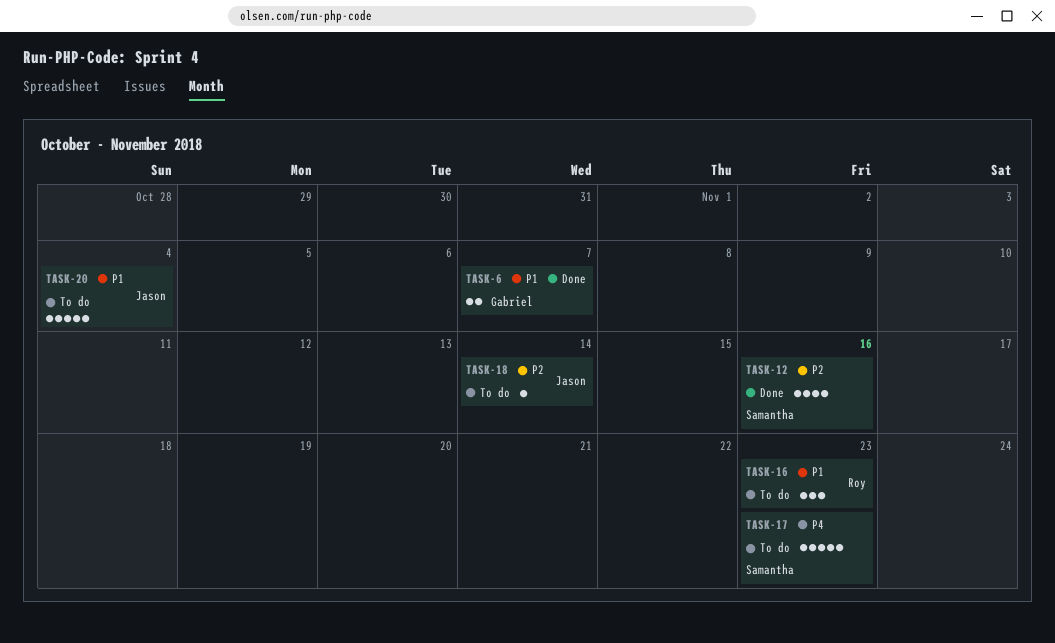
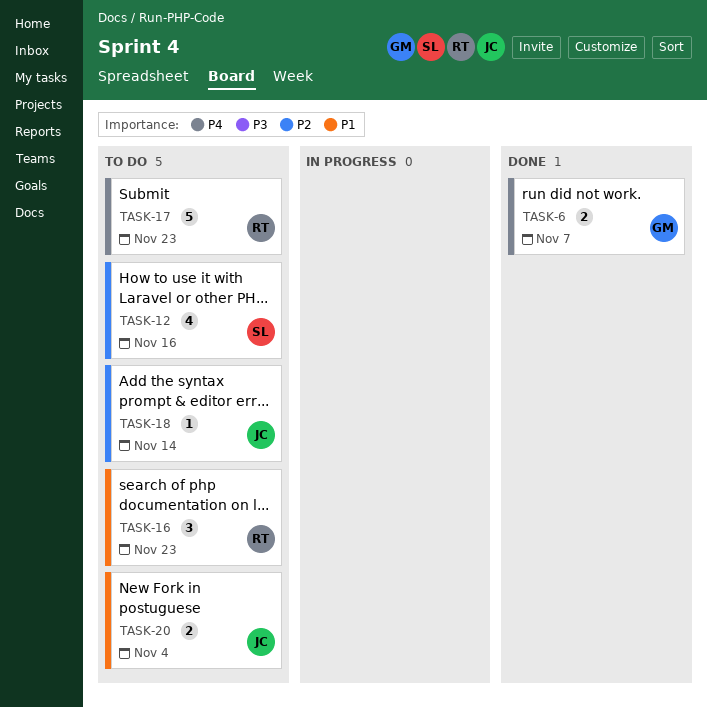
TASK-6, priority: P1 -> P4
TASK-12, status: Done -> To do
TASK-17, owner: Samantha -> Roy
TASK-20, estimate: 5 -> 2

